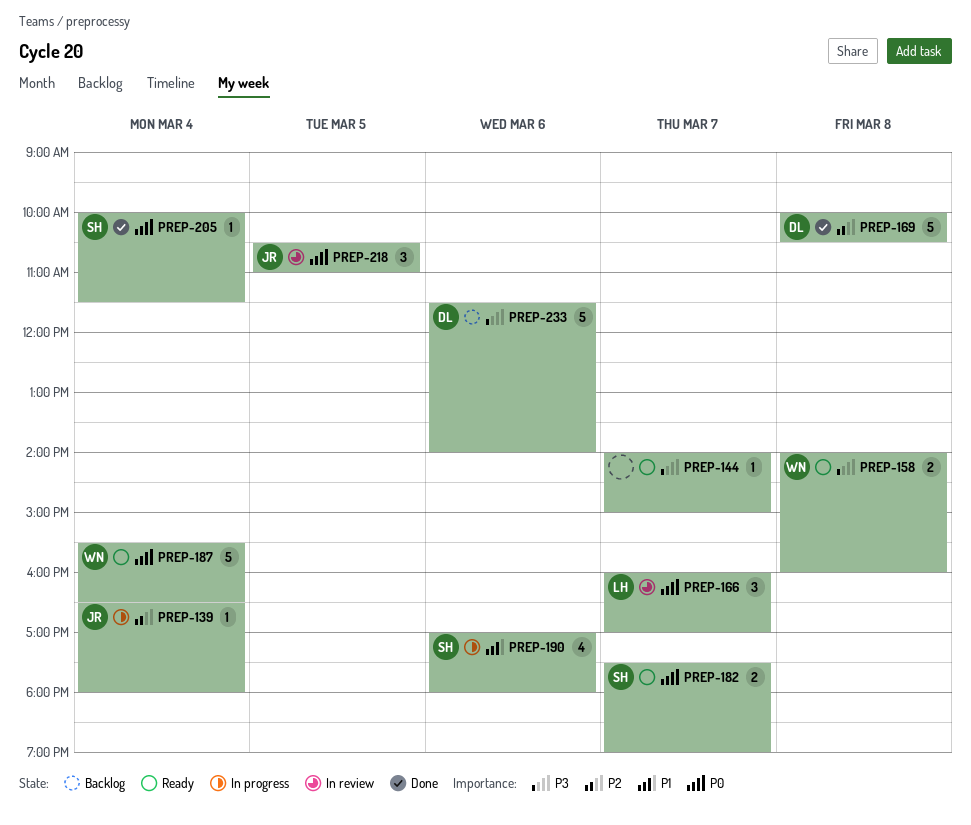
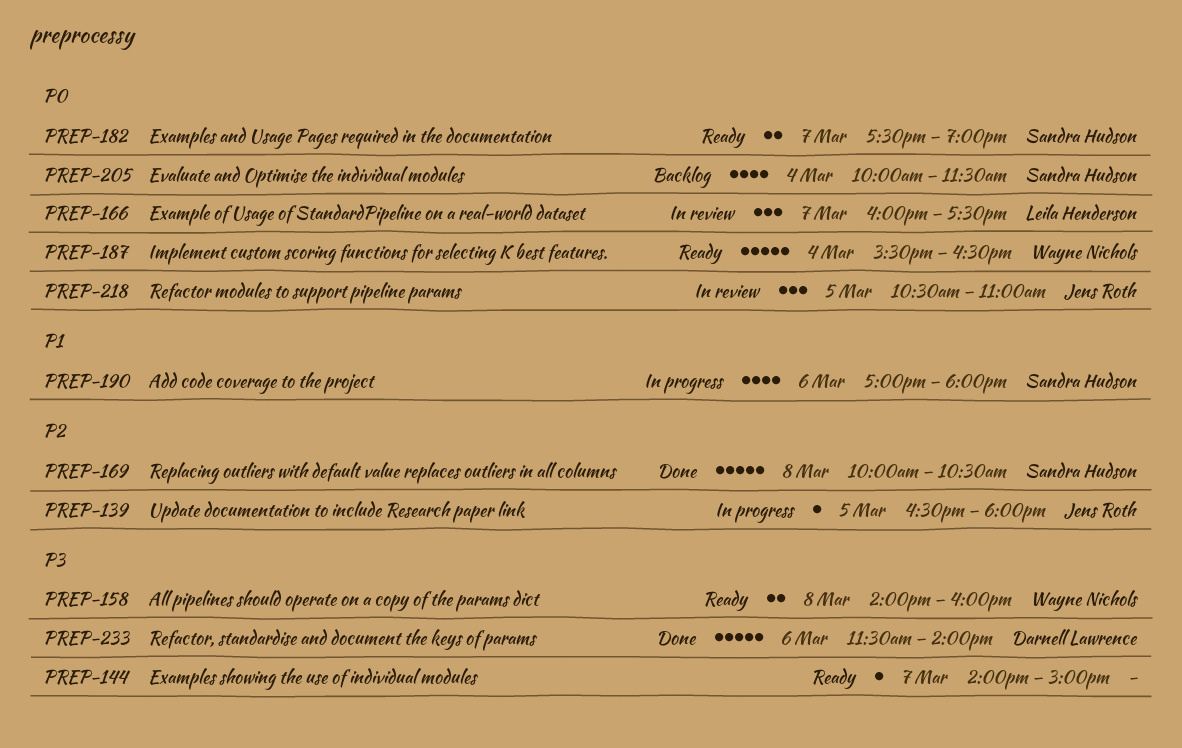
PREP-139, day: Mar 4 -> Mar 5
PREP-166, ends: 17:00 -> 17:30
PREP-169, owner: Darnell Lawrence -> Sandra Hudson
PREP-205, status: Done -> Backlog
PREP-205, estimate: 1 -> 4
PREP-233, status: Backlog -> Done

